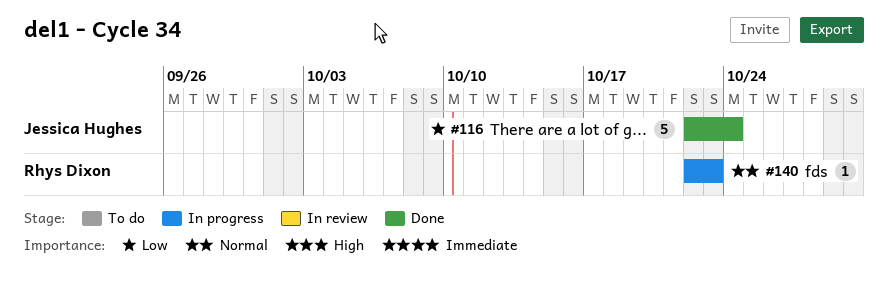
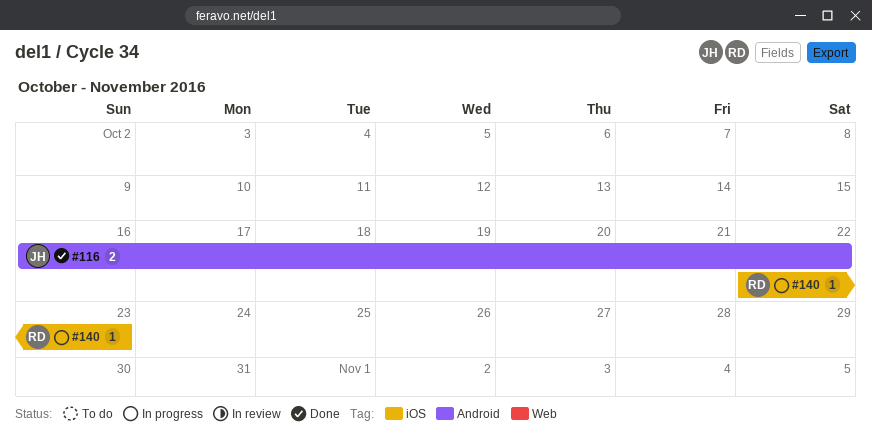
#116, estimate: 5 -> 2
#116, start: Oct 22 -> Oct 16
#116, due: Oct 24 -> Oct 22

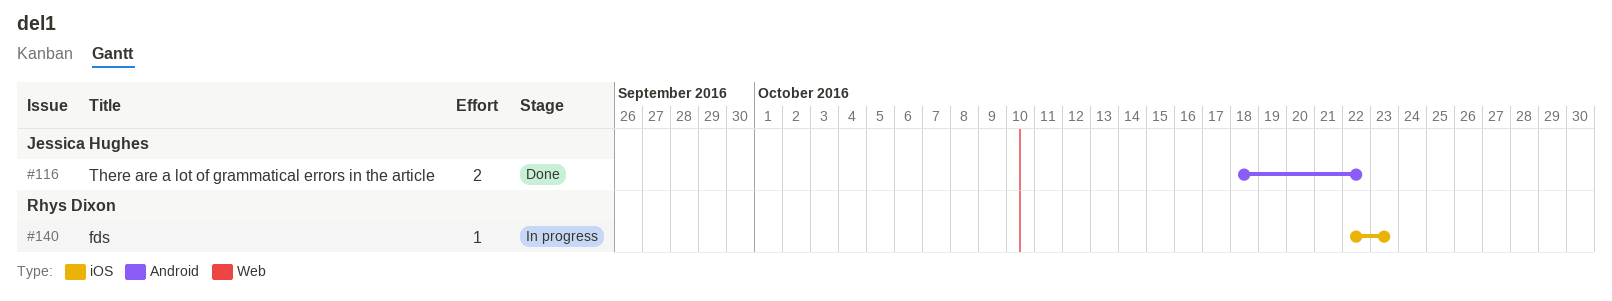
#116, start: Oct 16 -> Oct 18

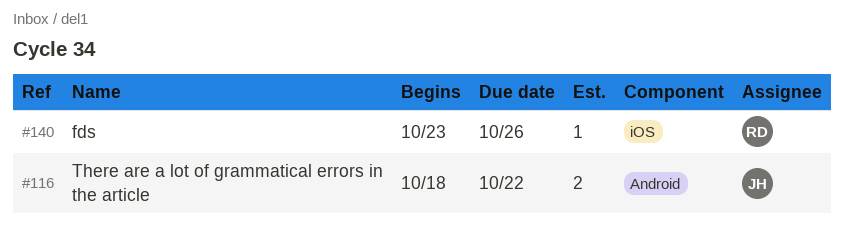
#140, start: Oct 22 -> Oct 23
#140, due: Oct 23 -> Oct 26

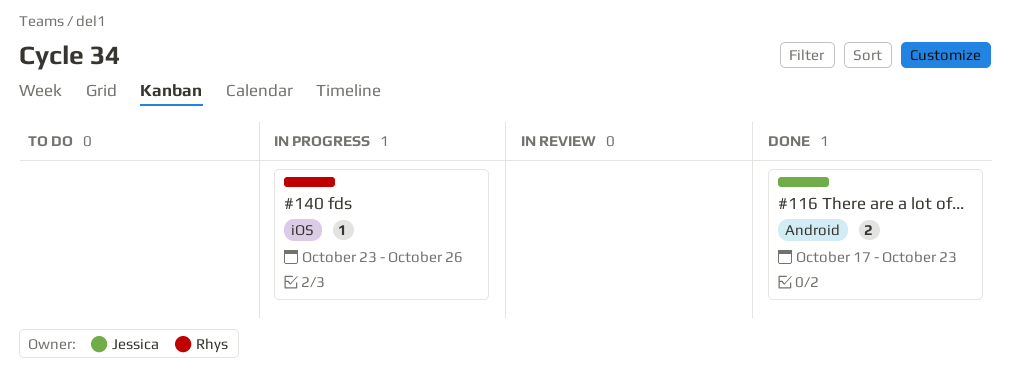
#116, start: Oct 18 -> Oct 17
#116, due: Oct 22 -> Oct 23

